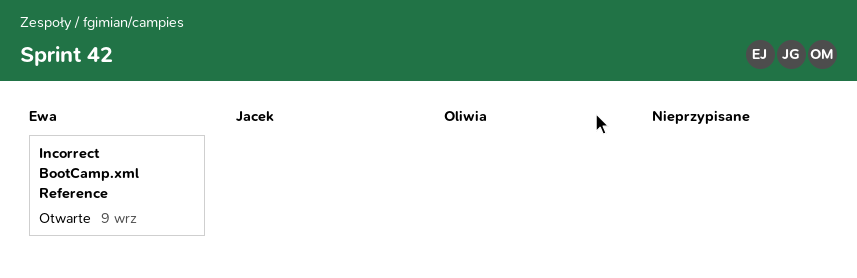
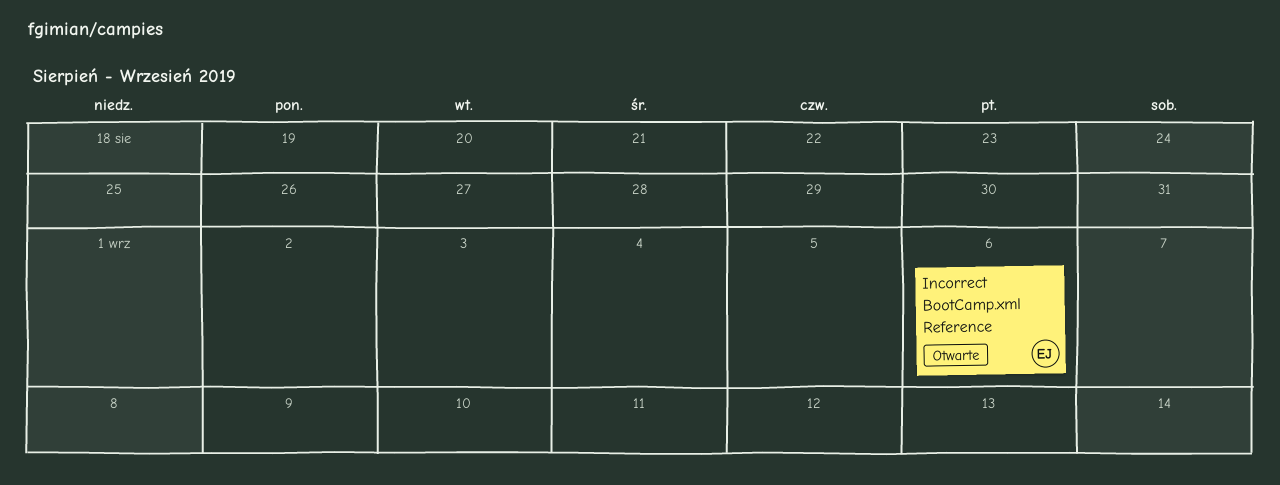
Incorrect BootCamp.xml Reference, due: Sep 9 -> Sep 6

